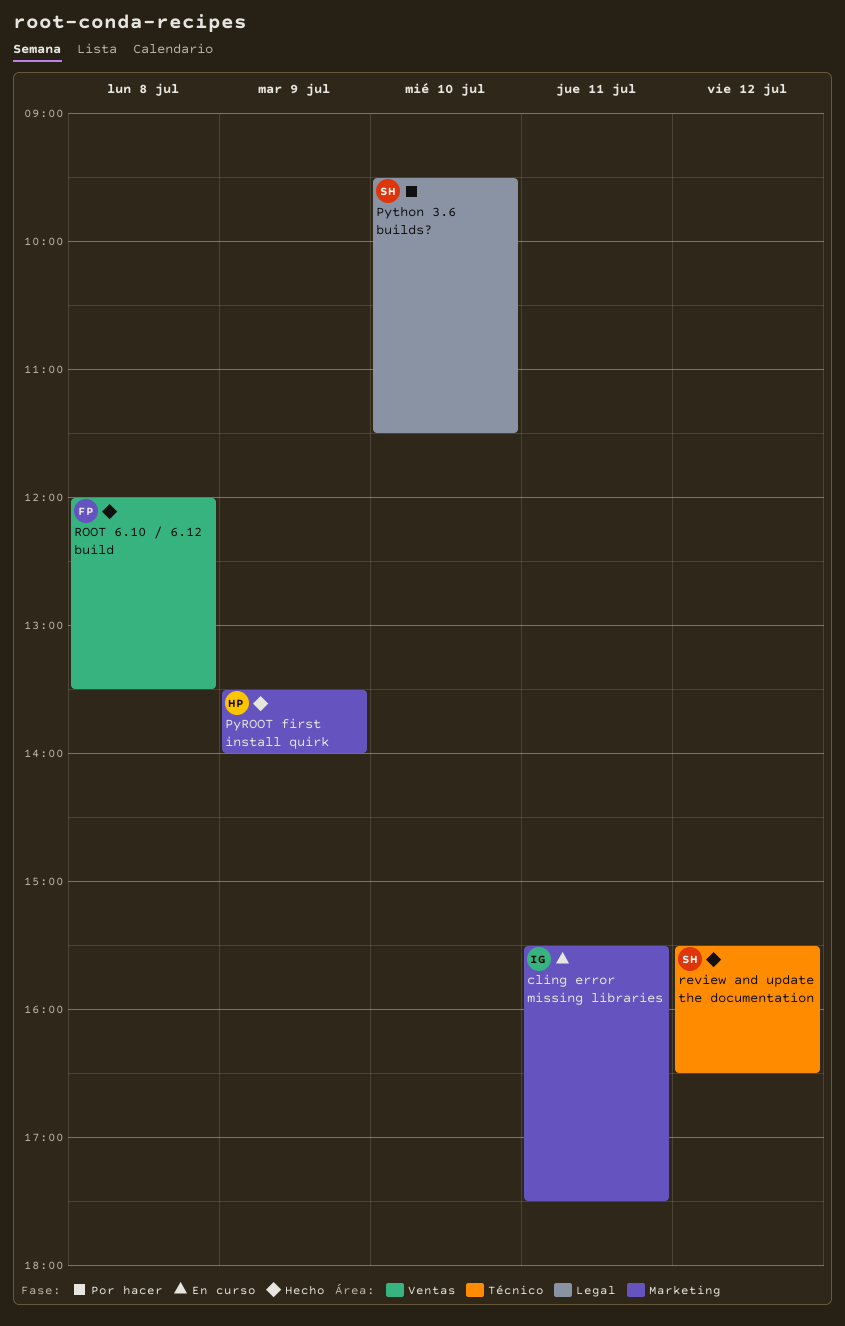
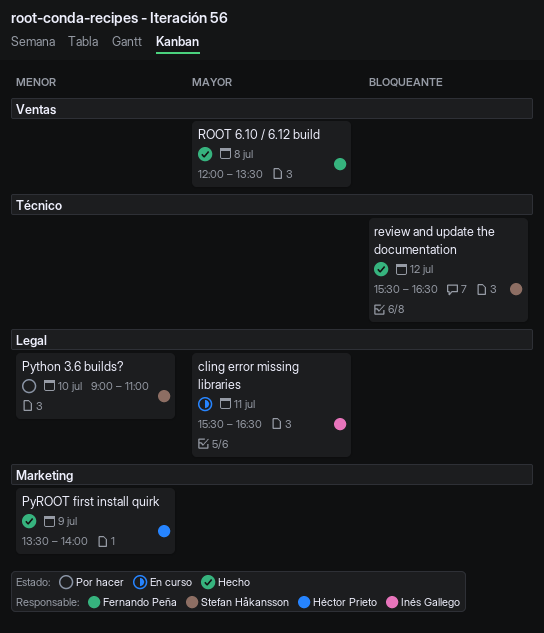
cling error missing libraries, label: Marketing -> Legal
cling error missing libraries, ends: 17:30 -> 16:30
Python 3.6 builds?, begins: 09:30 -> 09:00
Python 3.6 builds?, ends: 11:30 -> 11:00

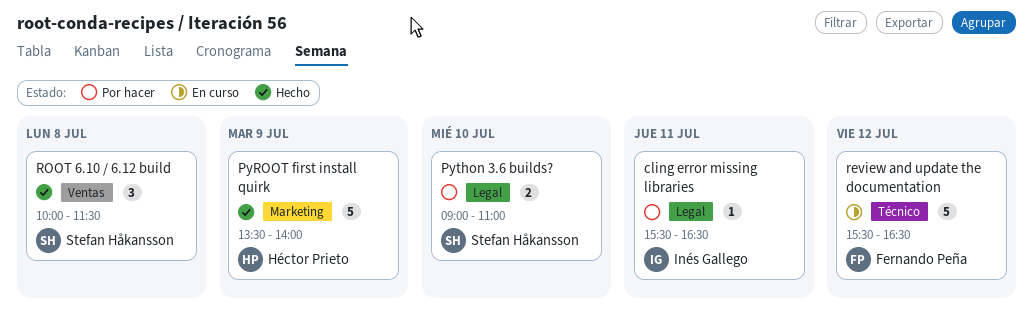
cling error missing libraries, status: En curso -> Por hacer
review and update the documentation, status: Hecho -> En curso
review and update the documentation, owner: Stefan Håkansson -> Fernando Peña
ROOT 6.10 / 6.12 build, owner: Fernando Peña -> Stefan Håkansson
ROOT 6.10 / 6.12 build, begins: 12:00 -> 10:00
ROOT 6.10 / 6.12 build, ends: 13:30 -> 11:30

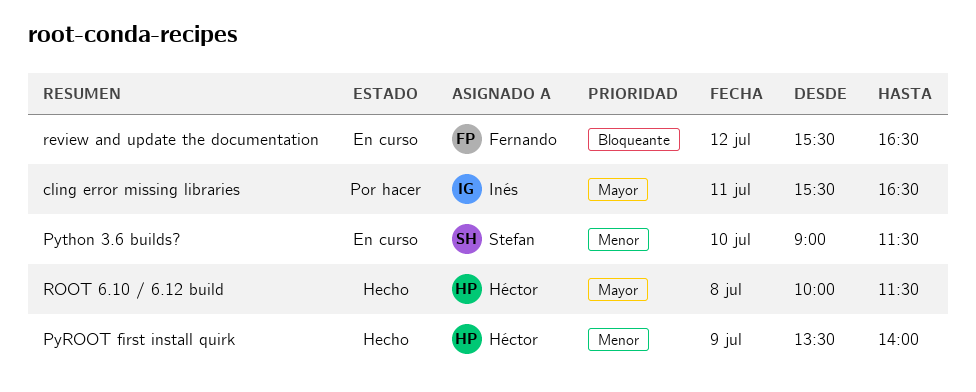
Python 3.6 builds?, status: Por hacer -> En curso
Python 3.6 builds?, ends: 11:00 -> 11:30
ROOT 6.10 / 6.12 build, owner: Stefan Håkansson -> Héctor Prieto

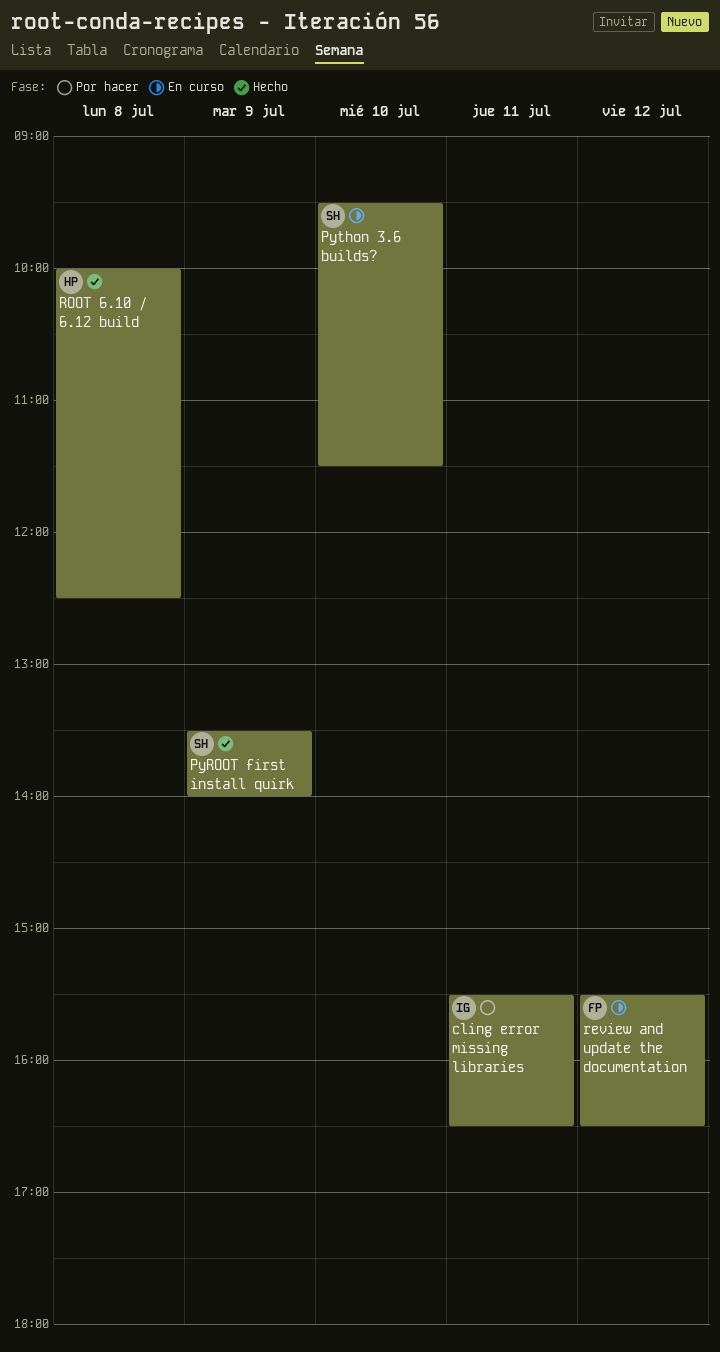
PyROOT first install quirk, owner: Héctor -> Stefan
Python 3.6 builds?, begins: 09:00 -> 09:30
ROOT 6.10 / 6.12 build, ends: 11:30 -> 12:30

